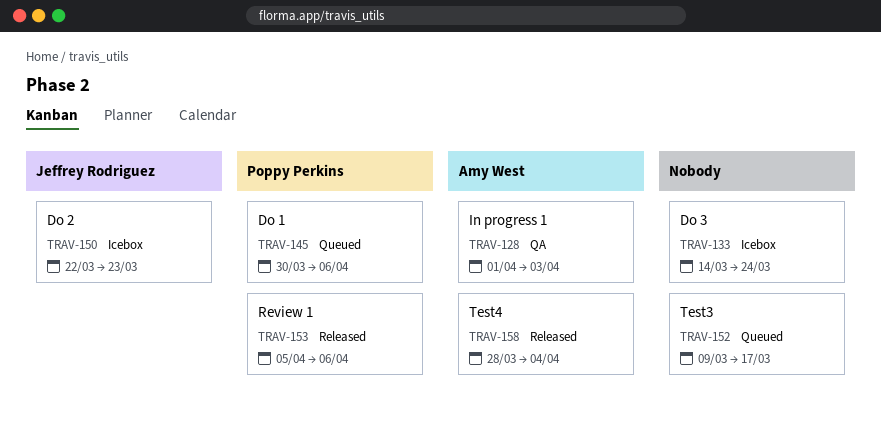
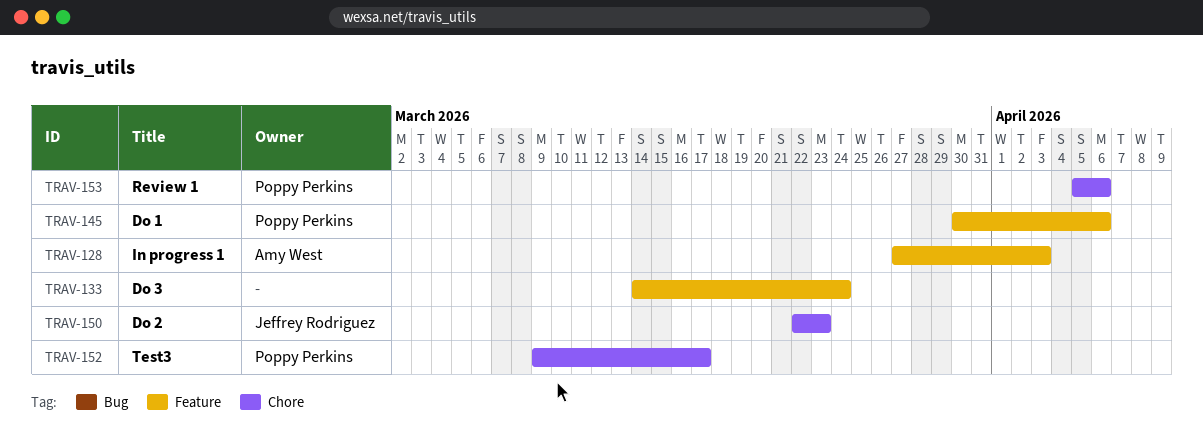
TRAV-128, start: Apr 1 -> Mar 27
TRAV-152, owner: none -> Poppy Perkins
TRAV-158: present -> none

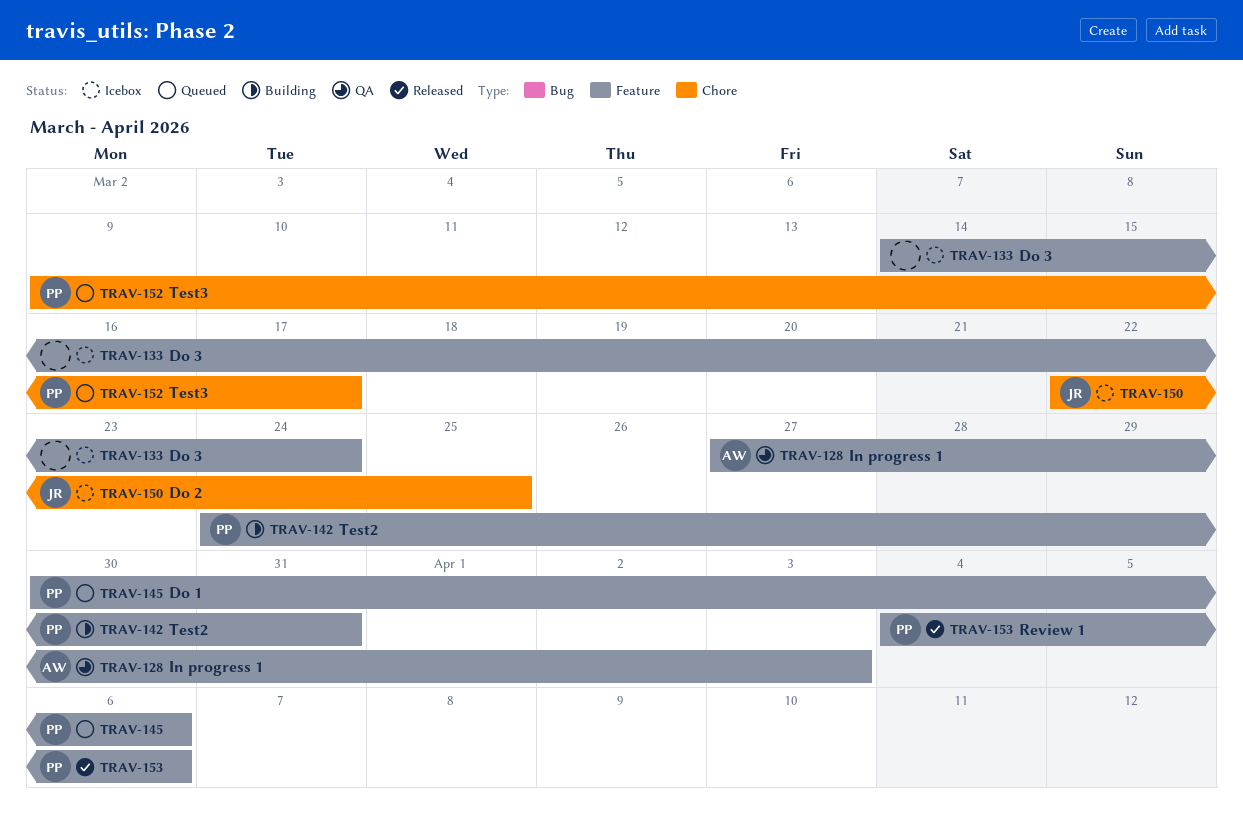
TRAV-142: none -> present
TRAV-150, due: Mar 23 -> Mar 25
TRAV-153, label: Chore -> Feature
TRAV-153, start: Apr 5 -> Apr 4

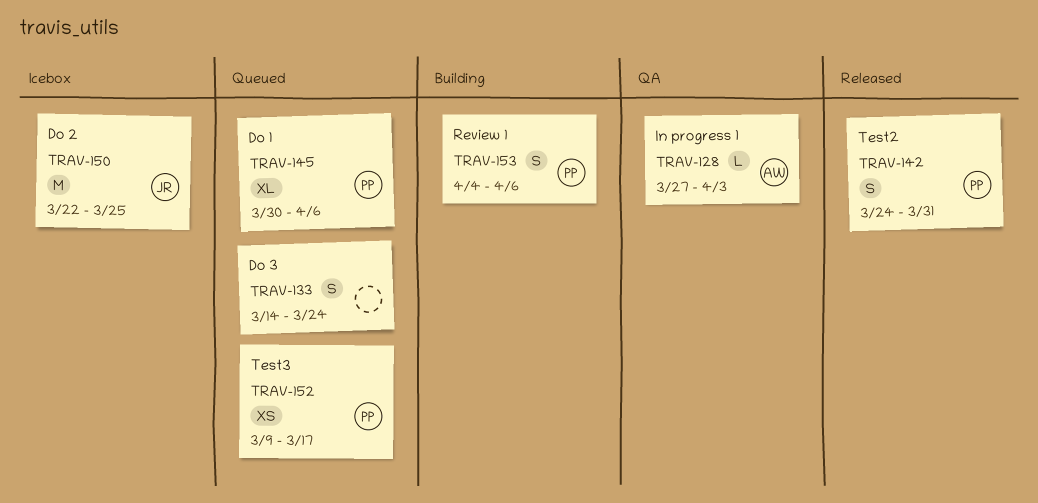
TRAV-133, status: Icebox -> Queued
TRAV-142, status: Building -> Released
TRAV-153, status: Released -> Building

